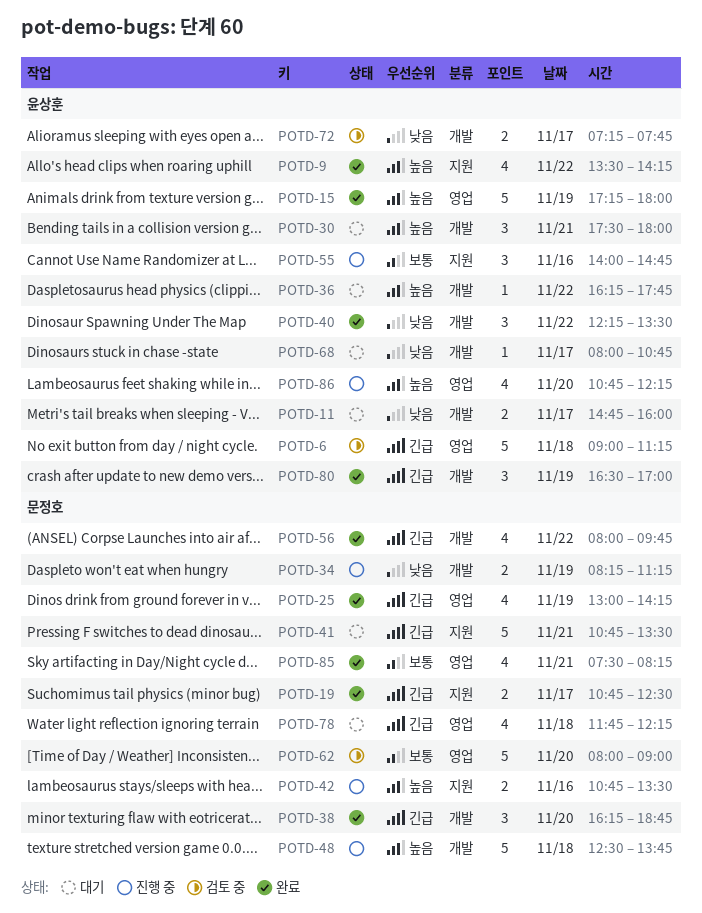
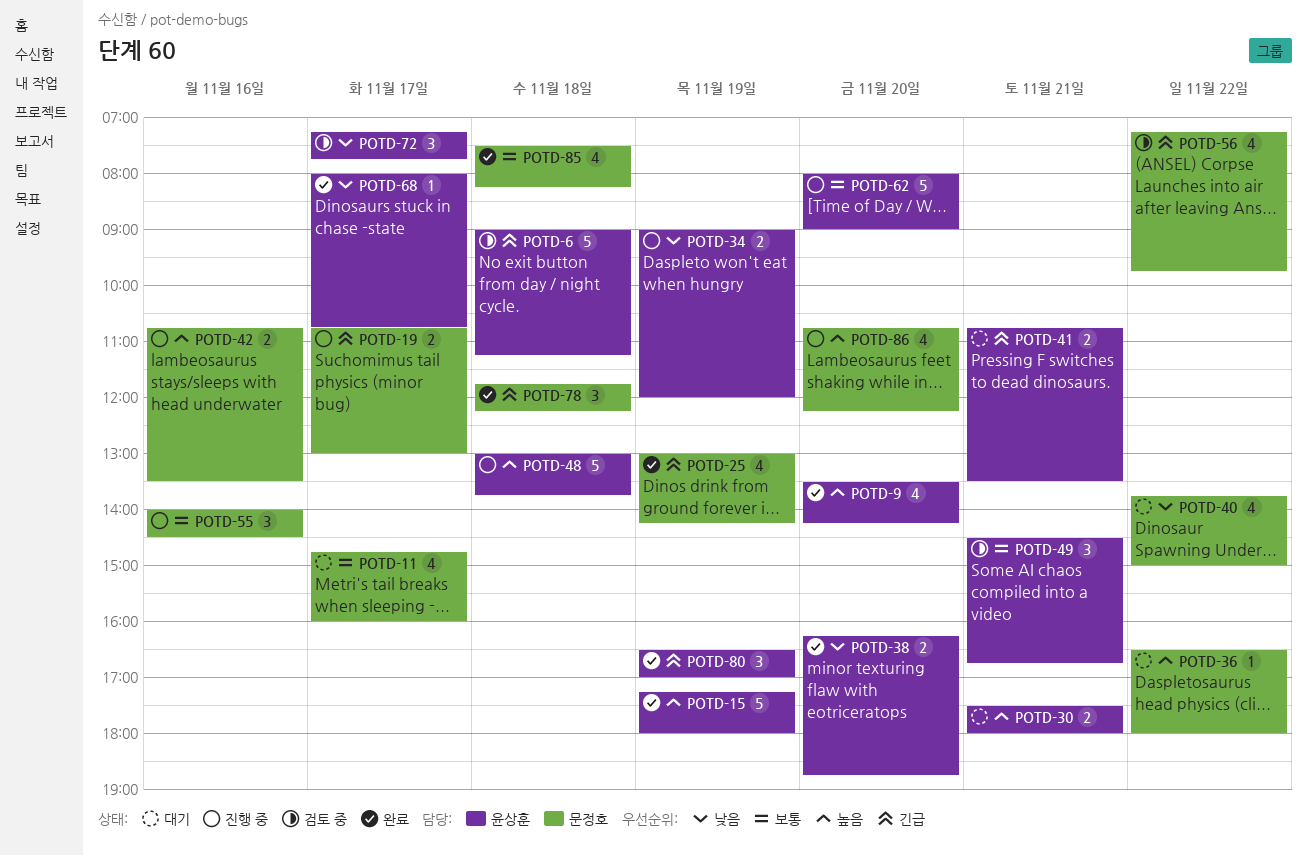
POTD-9, day: Nov 22 -> Nov 20
POTD-11, owner: 윤상훈 -> 문정호
POTD-11, priority: 낮음 -> 보통
POTD-11, estimate: 2 -> 4
POTD-19, status: 완료 -> 진행 중
POTD-19, ends: 12:30 -> 13:00
POTD-30, estimate: 3 -> 2
POTD-34, owner: 문정호 -> 윤상훈
POTD-34, begins: 08:15 -> 09:00
POTD-34, ends: 11:15 -> 12:00
POTD-36, owner: 윤상훈 -> 문정호
POTD-36, begins: 16:15 -> 16:30
POTD-36, ends: 17:45 -> 18:00
POTD-38, owner: 문정호 -> 윤상훈
POTD-38, priority: 긴급 -> 낮음
POTD-38, estimate: 3 -> 2
POTD-40, status: 완료 -> 대기
POTD-40, owner: 윤상훈 -> 문정호
POTD-40, estimate: 3 -> 4
POTD-40, begins: 12:15 -> 13:45
POTD-40, ends: 13:30 -> 15:00
POTD-41, owner: 문정호 -> 윤상훈
POTD-41, estimate: 5 -> 2
POTD-48, owner: 문정호 -> 윤상훈
POTD-48, begins: 12:30 -> 13:00
POTD-49: none -> present
POTD-55, owner: 윤상훈 -> 문정호
POTD-55, ends: 14:45 -> 14:30
POTD-56, status: 완료 -> 검토 중
POTD-56, begins: 08:00 -> 07:15
POTD-62, status: 검토 중 -> 진행 중
POTD-62, owner: 문정호 -> 윤상훈
POTD-68, status: 대기 -> 완료
POTD-72, estimate: 2 -> 3
POTD-78, status: 대기 -> 완료
POTD-78, estimate: 4 -> 3
POTD-85, day: Nov 21 -> Nov 18
POTD-86, owner: 윤상훈 -> 문정호

